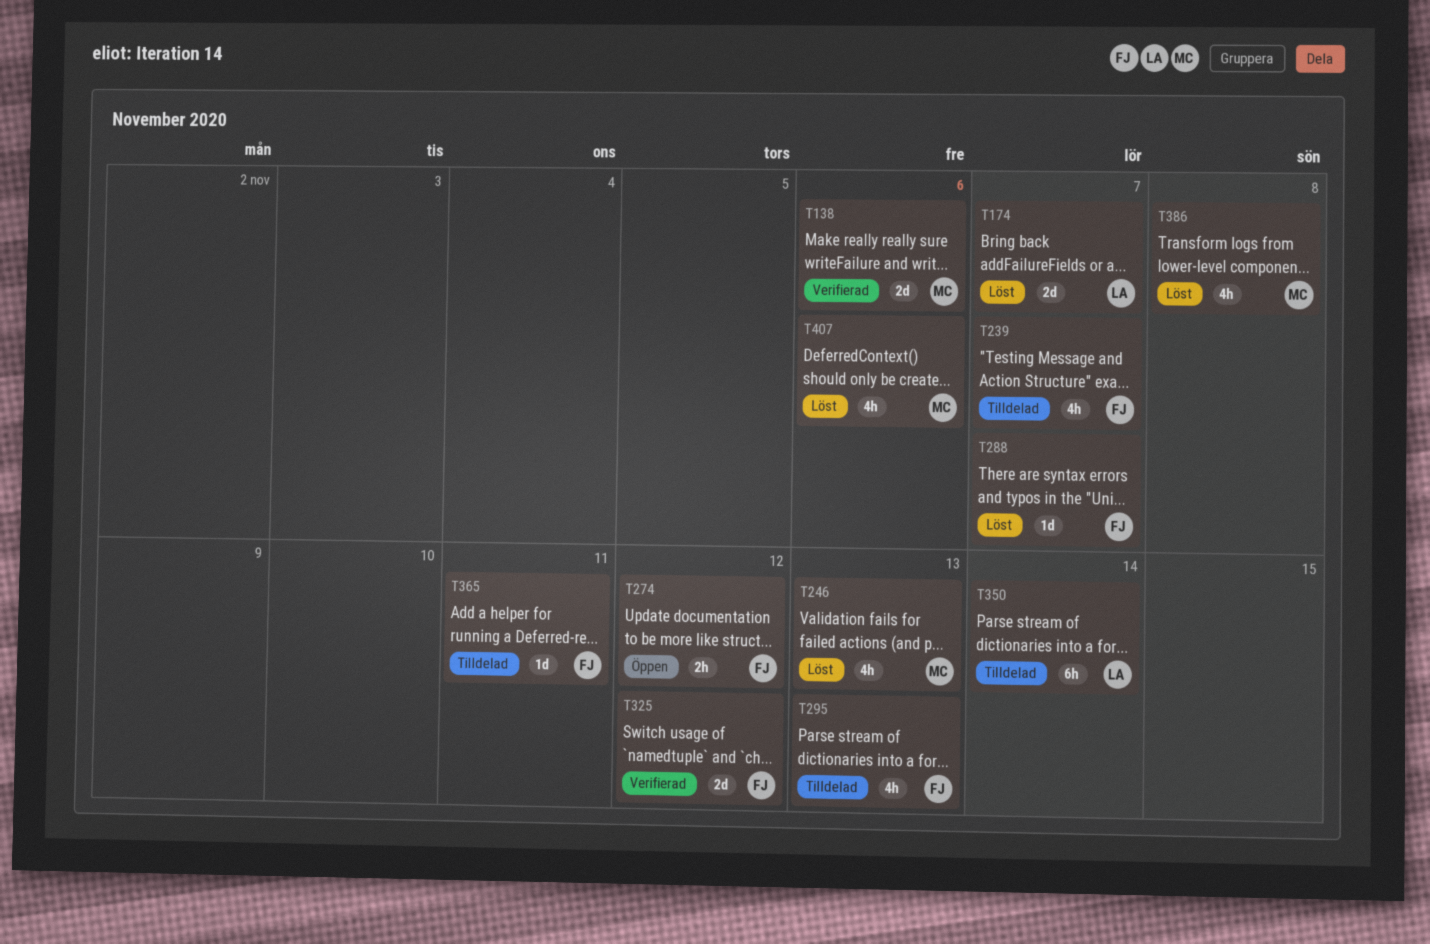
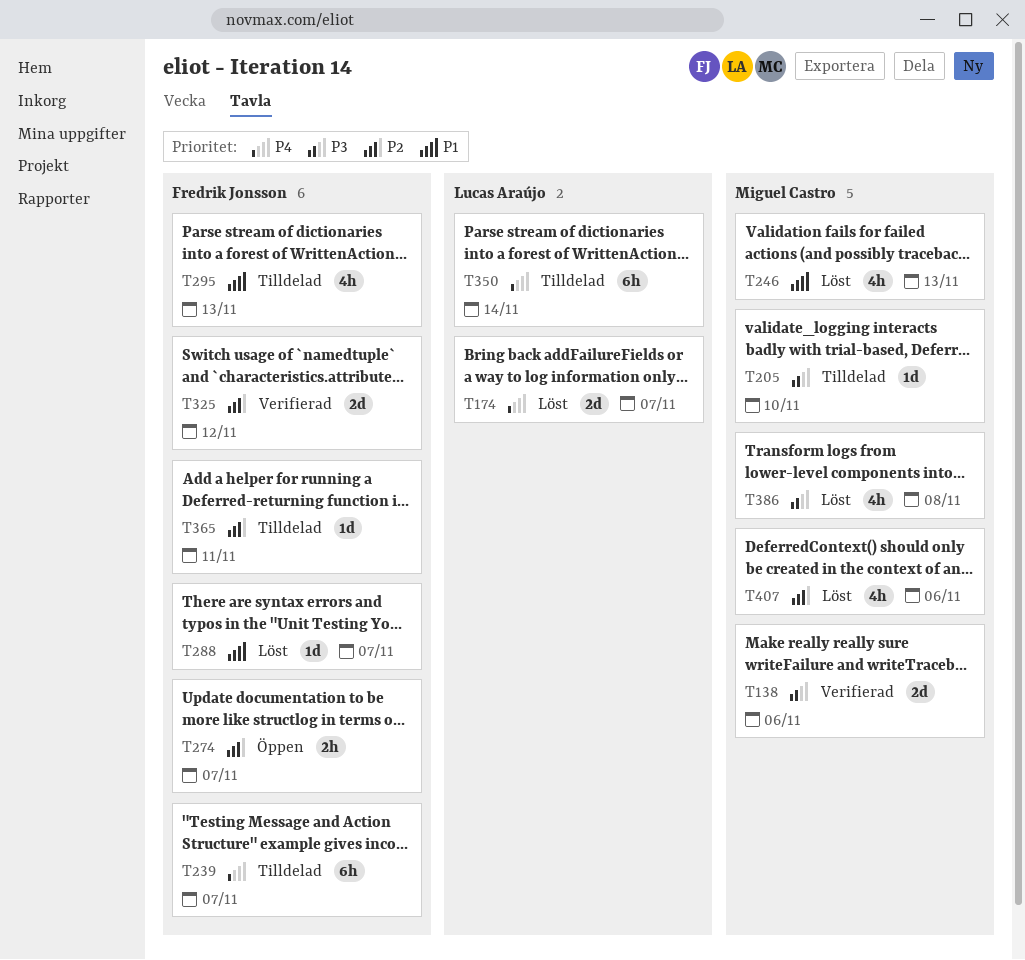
T205: none -> present
T239, estimate: 4h -> 6h
T274, due: Nov 12 -> Nov 7

